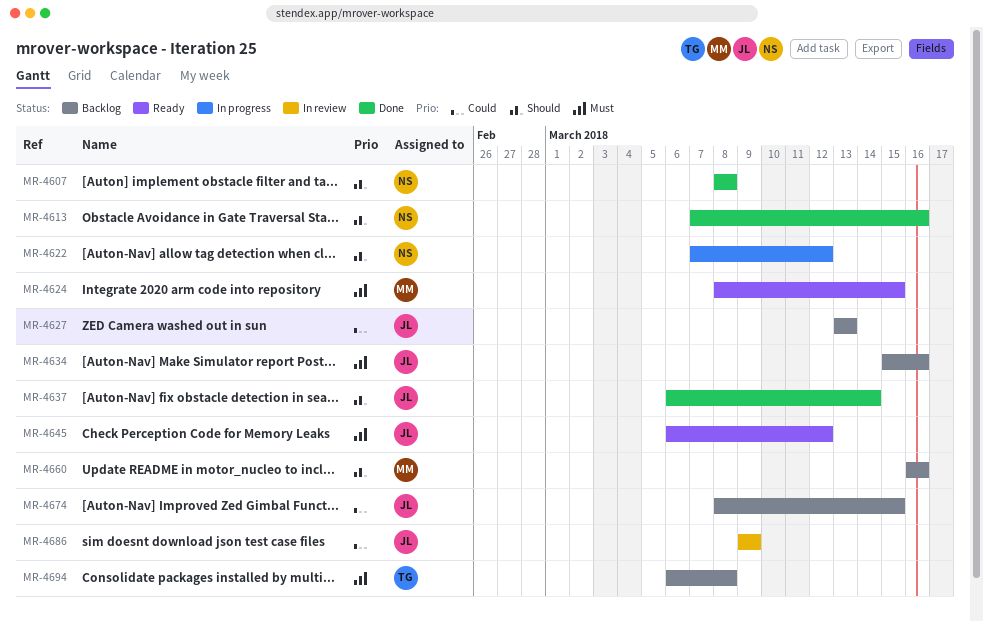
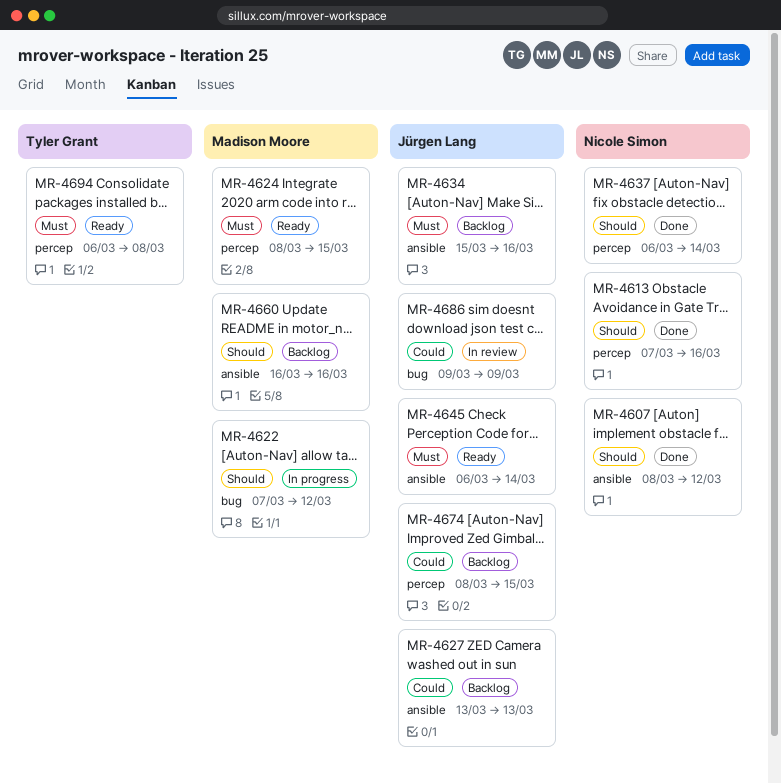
MR-4607, due: Mar 8 -> Mar 12
MR-4622, owner: Nicole Simon -> Madison Moore
MR-4637, owner: Jürgen Lang -> Nicole Simon
MR-4645, due: Mar 12 -> Mar 14
MR-4694, status: Backlog -> Ready

